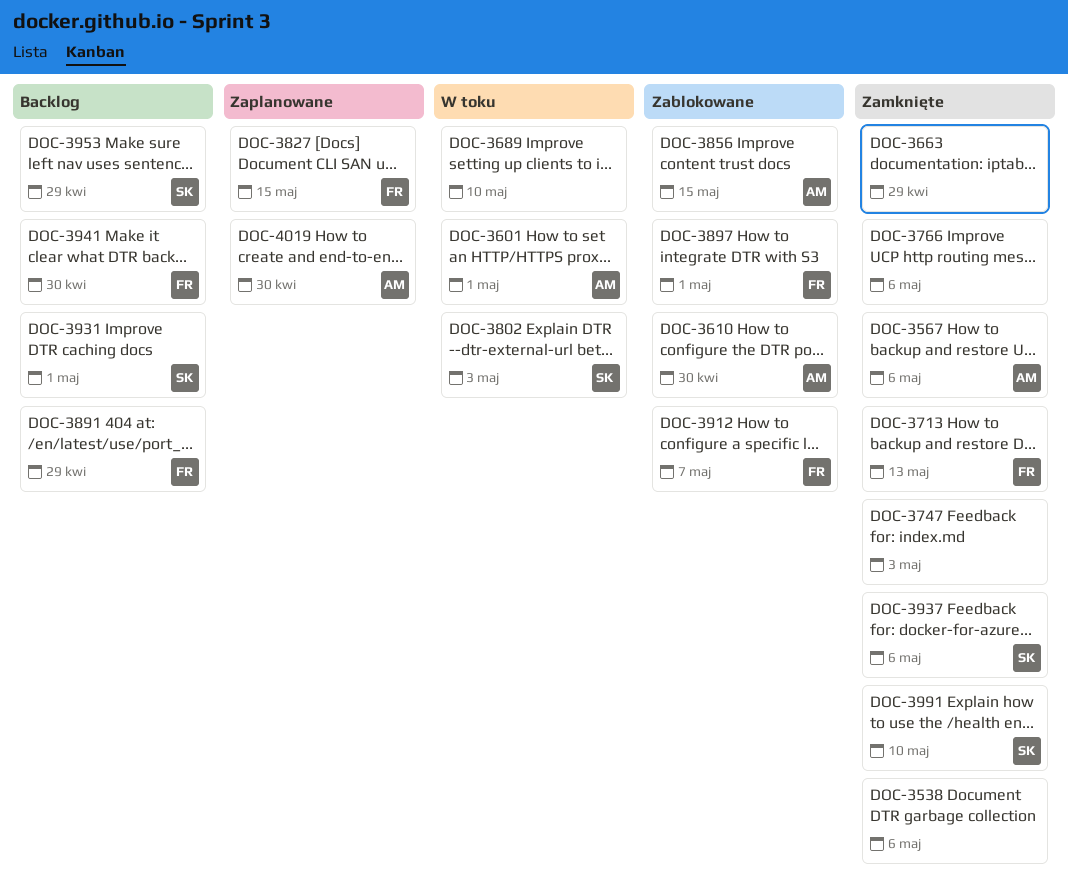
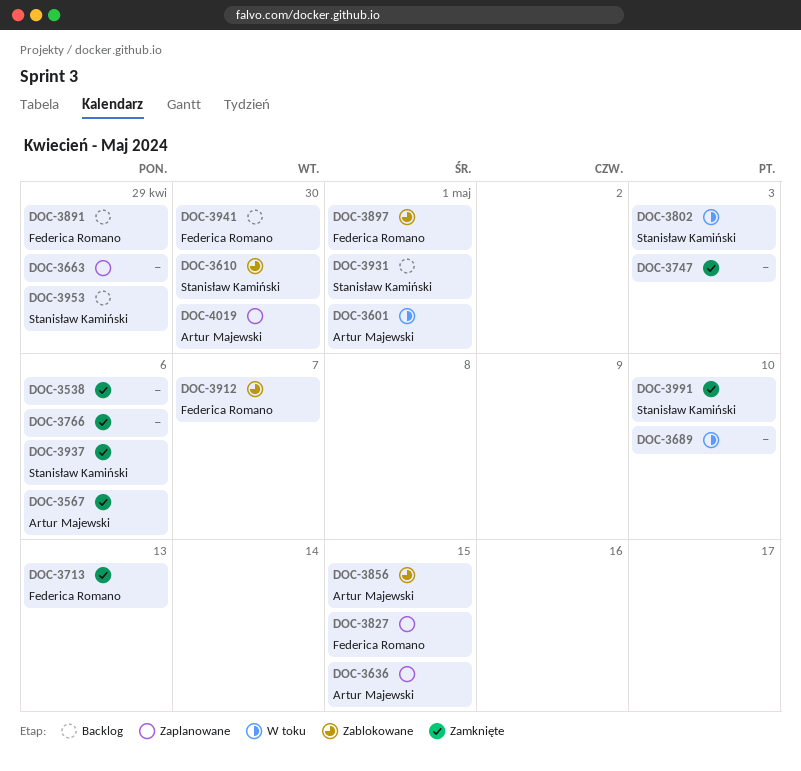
DOC-3610, owner: Artur Majewski -> Stanisław Kamiński
DOC-3636: none -> present
DOC-3663, status: Zamknięte -> Zaplanowane

